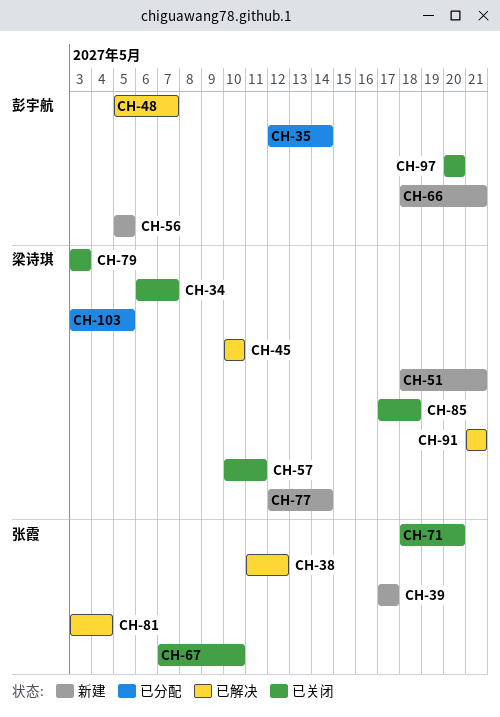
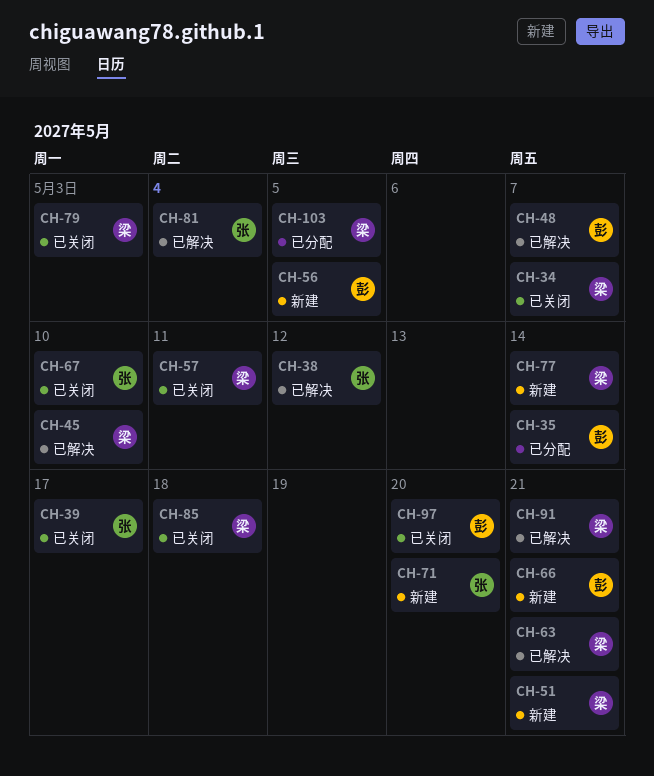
CH-39, status: 新建 -> 已关闭
CH-63: none -> present
CH-71, status: 已关闭 -> 新建

